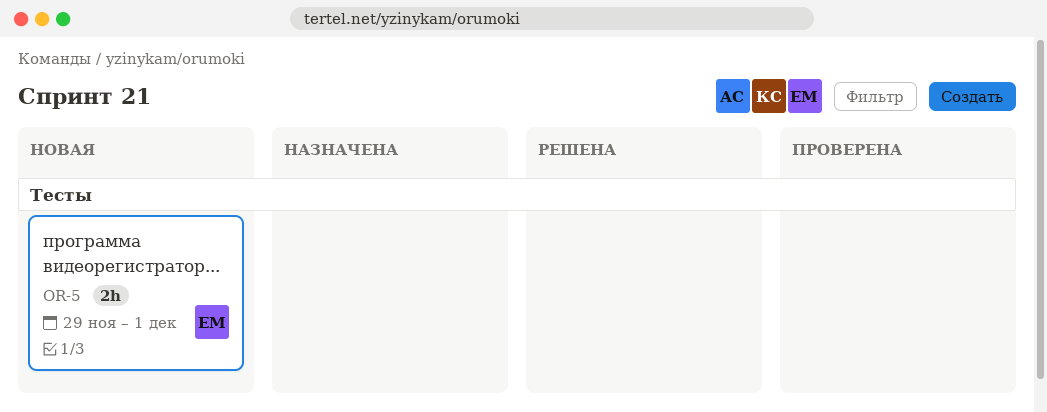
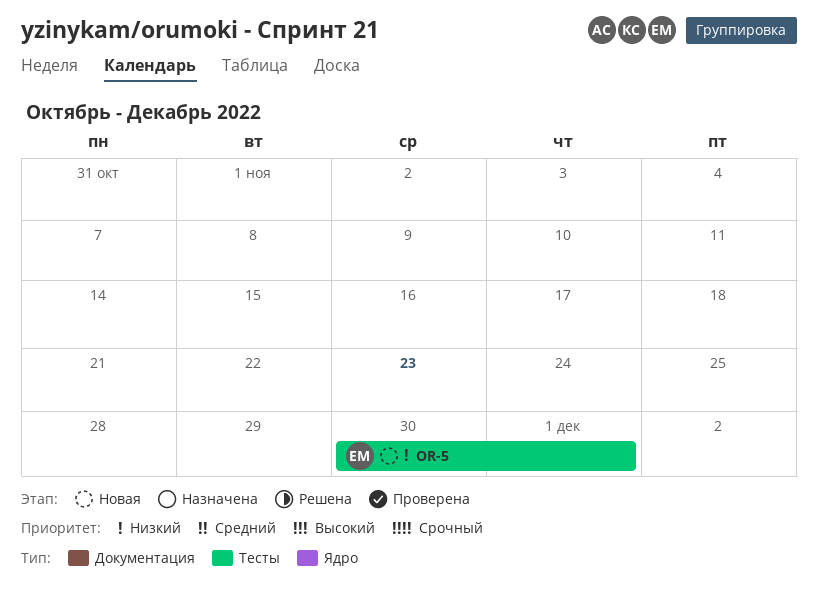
OR-5, start: Nov 29 -> Nov 30

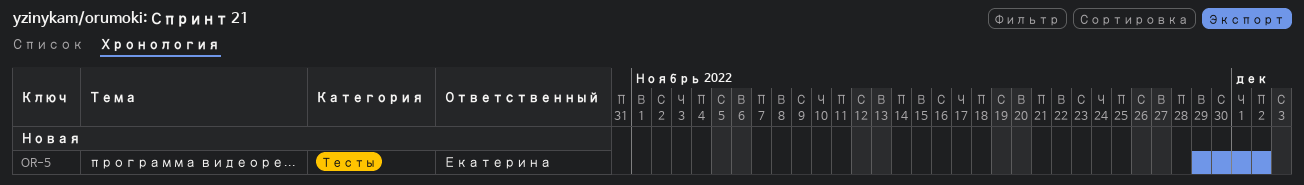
OR-5, start: Nov 30 -> Nov 29
OR-5, due: Dec 1 -> Dec 2

